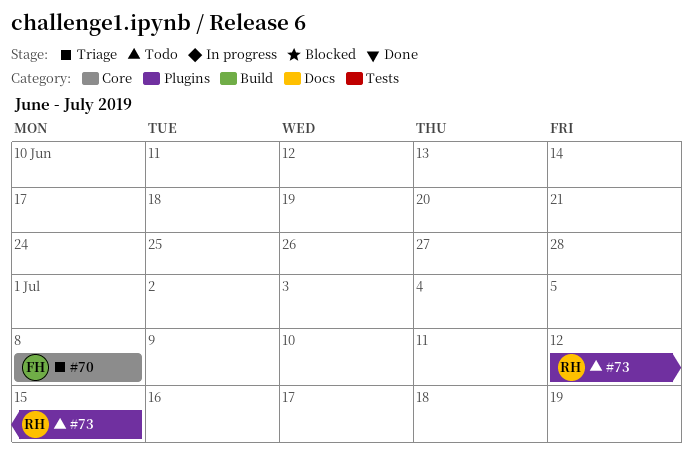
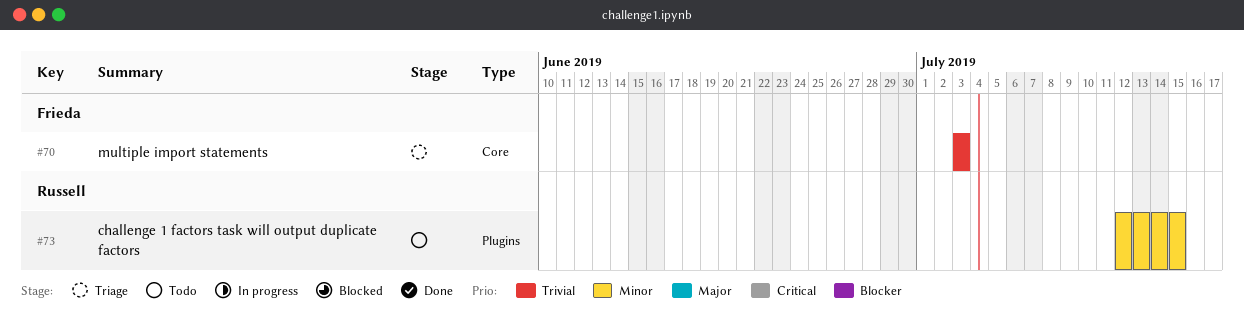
#70, start: Jul 8 -> Jul 3
#70, due: Jul 8 -> Jul 3

